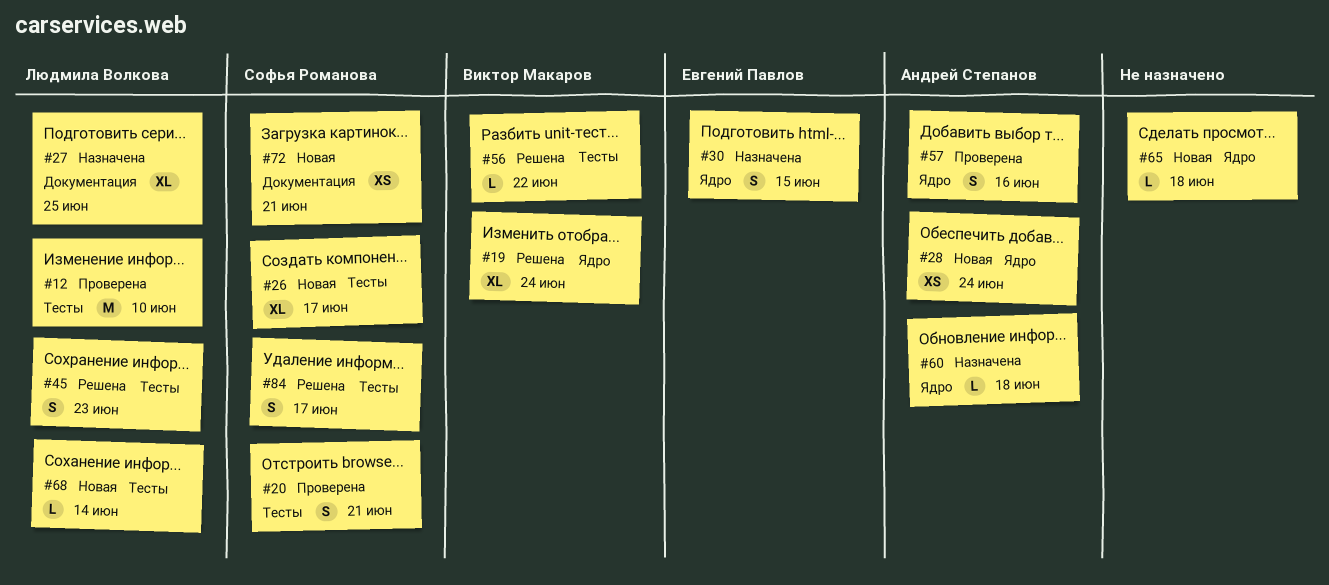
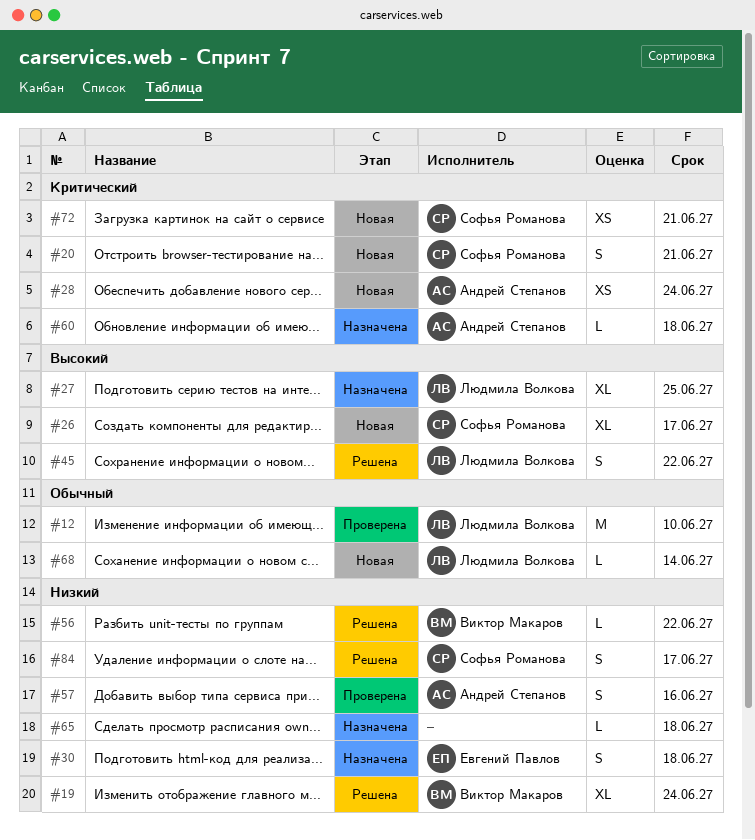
#20, status: Проверена -> Новая
#30, due: Jun 15 -> Jun 18
#45, due: Jun 23 -> Jun 22
#65, status: Новая -> Назначена

